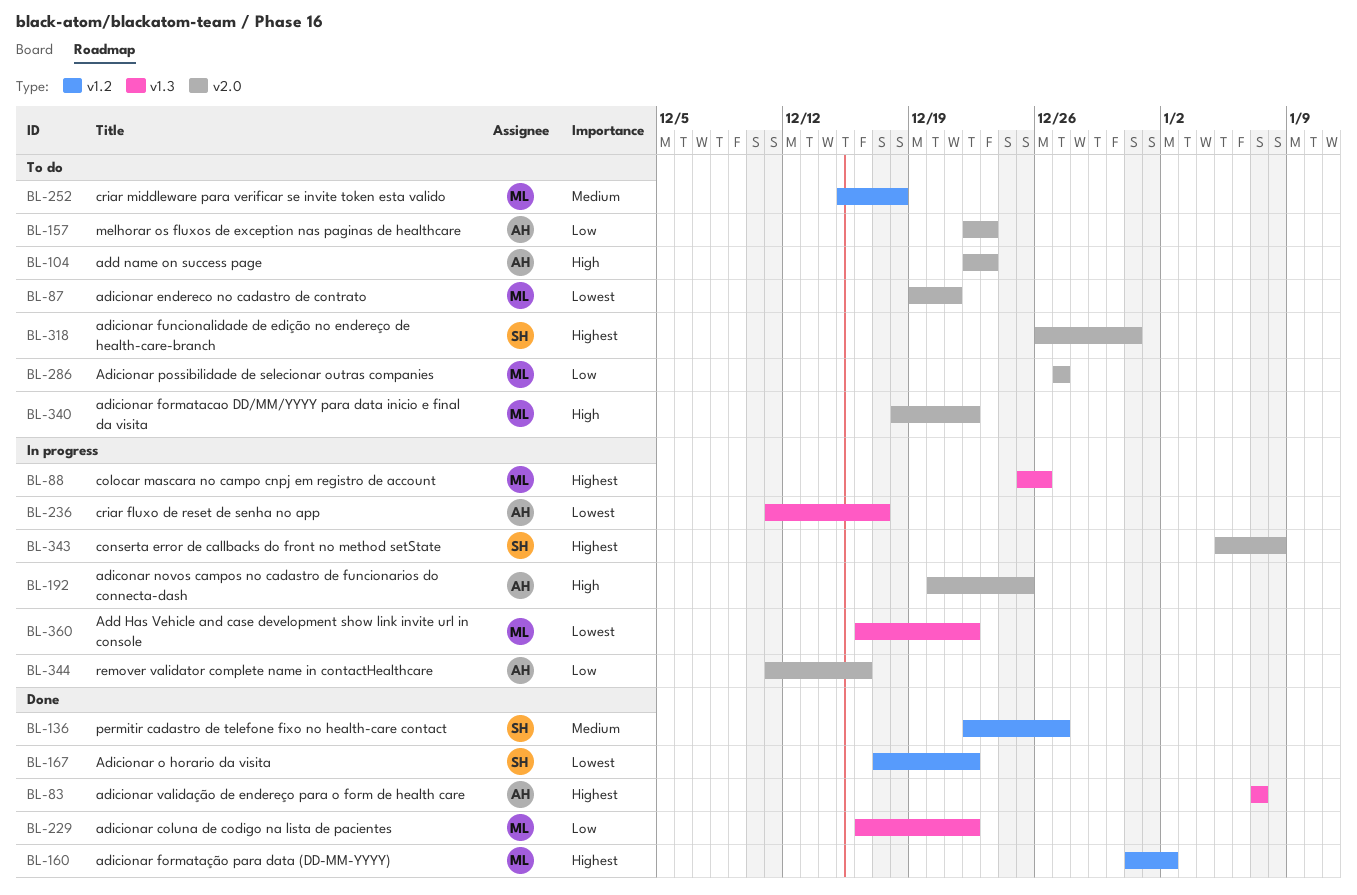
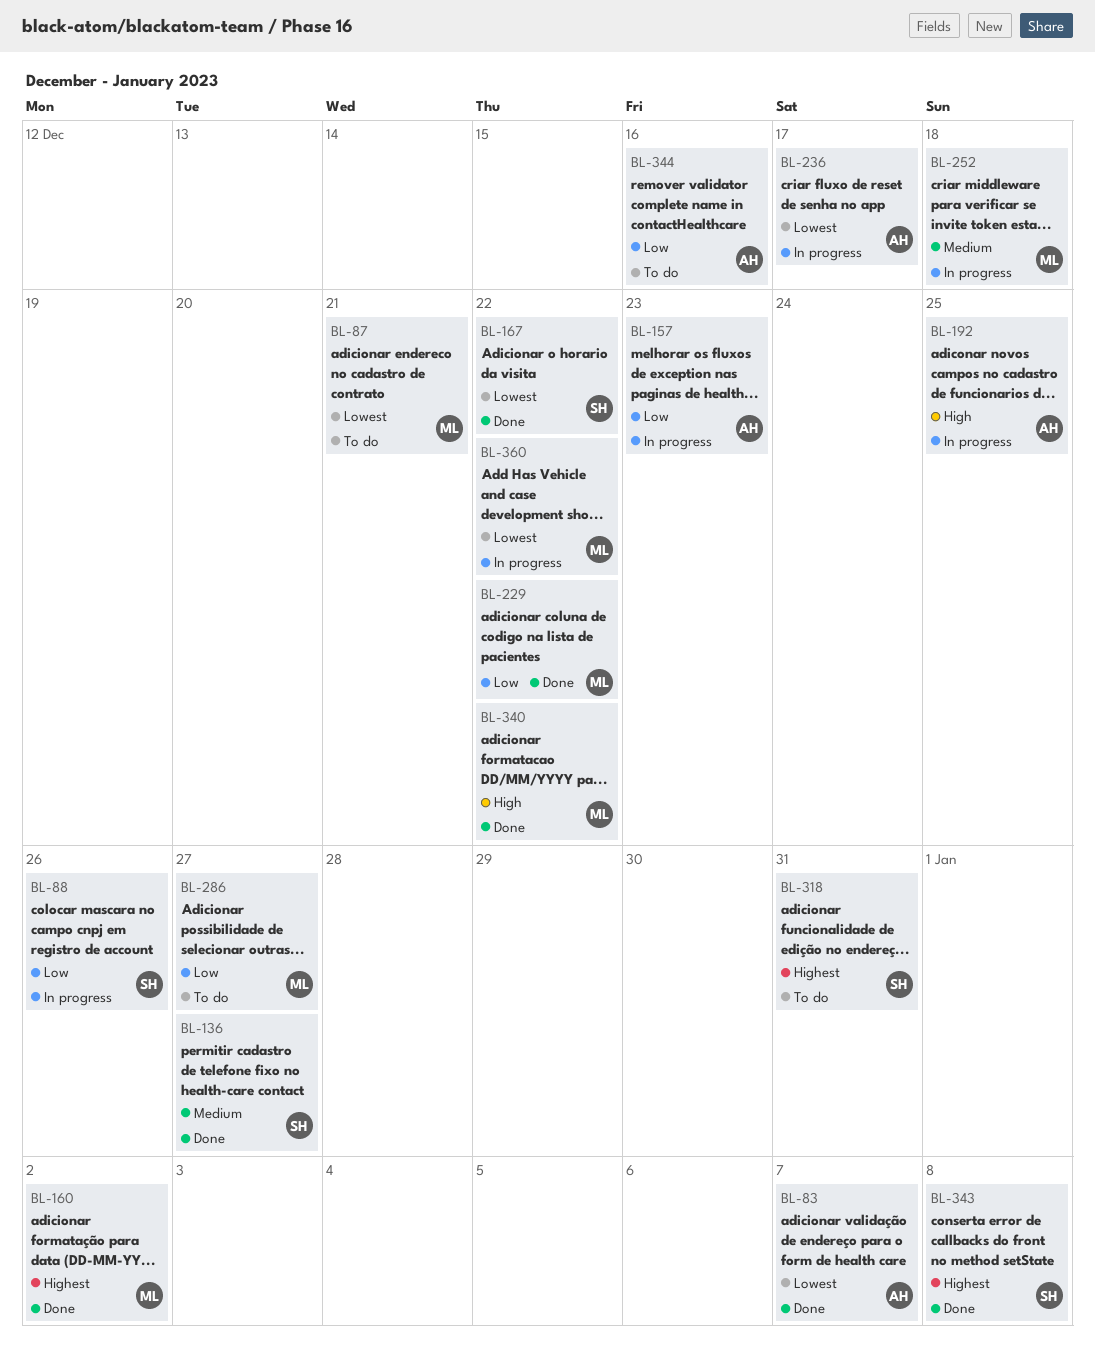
BL-83, priority: Highest -> Lowest
BL-88, owner: ML -> SH
BL-88, priority: Highest -> Low
BL-104: present -> none
BL-157, status: To do -> In progress
BL-252, status: To do -> In progress
BL-340, status: To do -> Done
BL-343, status: In progress -> Done
BL-344, status: In progress -> To do

